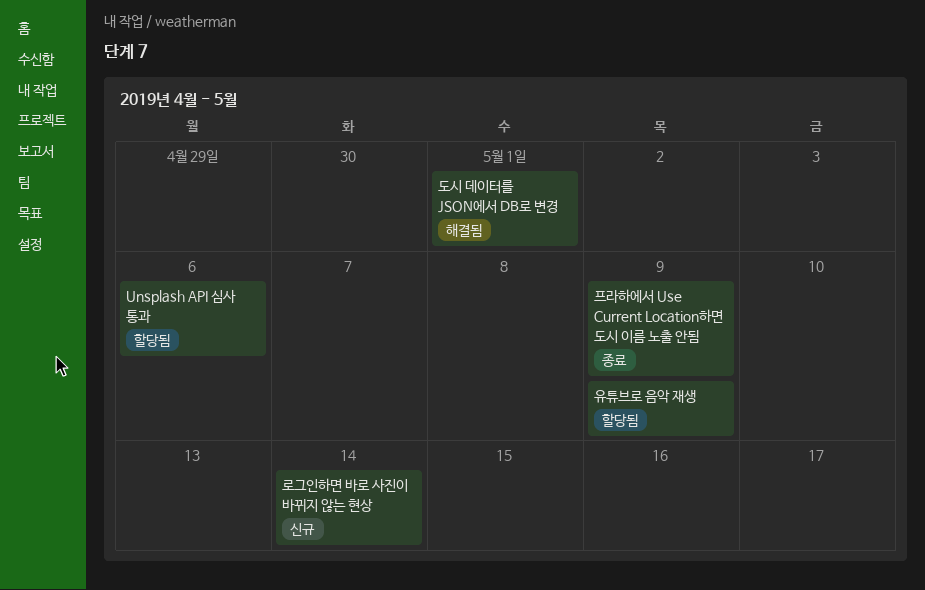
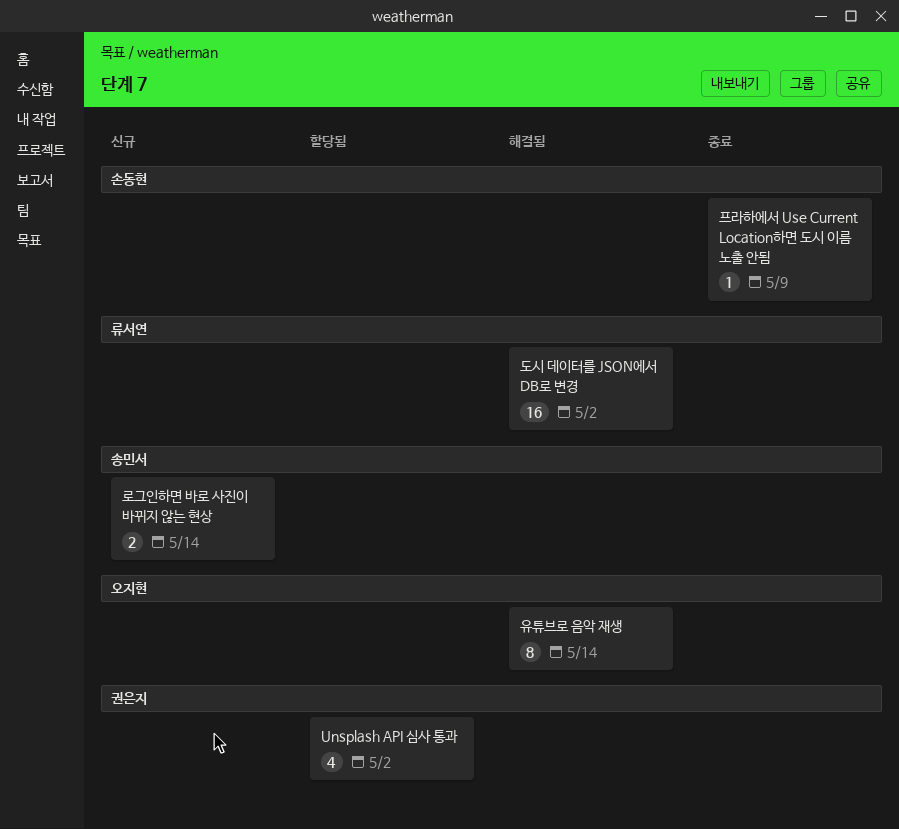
Unsplash API 심사 통과, due: May 6 -> May 2
도시 데이터를 JSON에서 DB로 변경, due: May 1 -> May 2
유튜브로 음악 재생, status: 할당됨 -> 해결됨
유튜브로 음악 재생, due: May 9 -> May 14

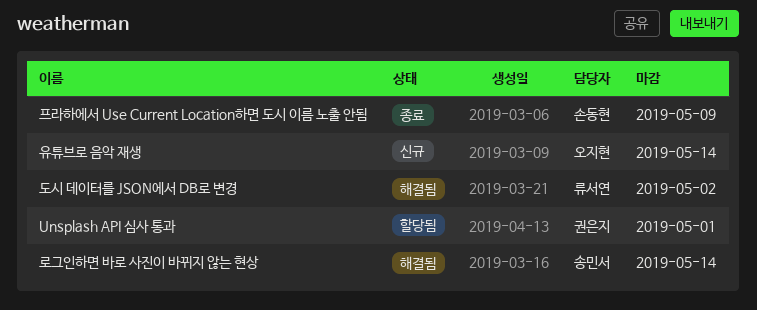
Unsplash API 심사 통과, due: May 2 -> May 1
로그인하면 바로 사진이 바뀌지 않는 현상, status: 신규 -> 해결됨
유튜브로 음악 재생, status: 해결됨 -> 신규

